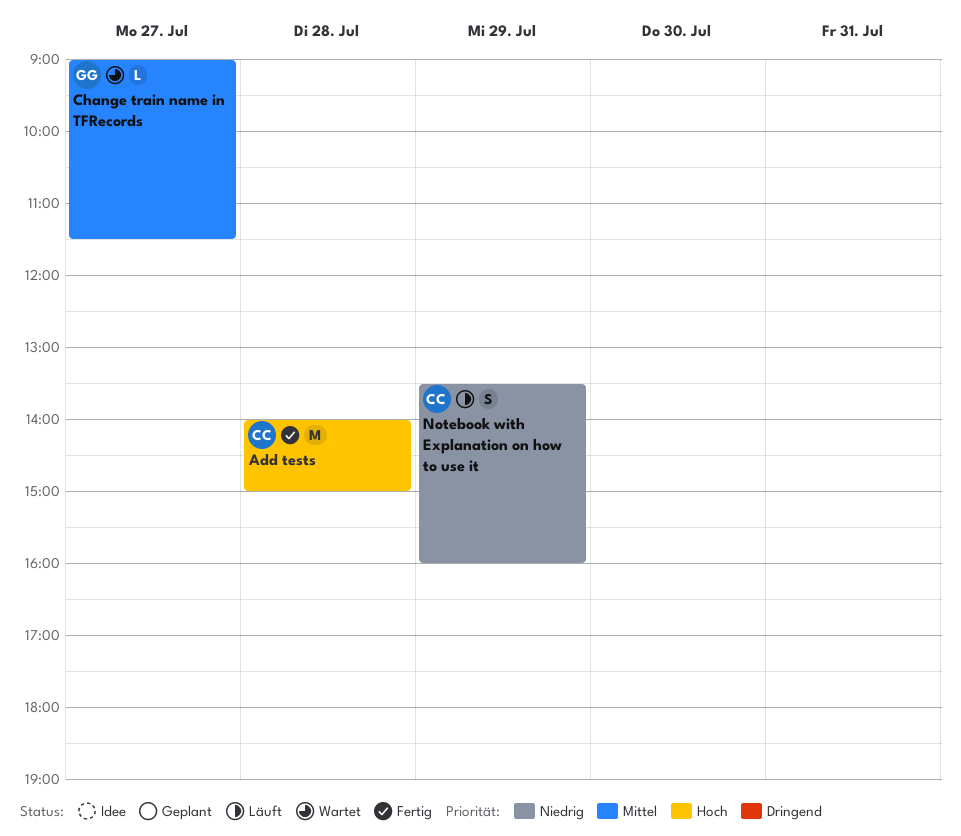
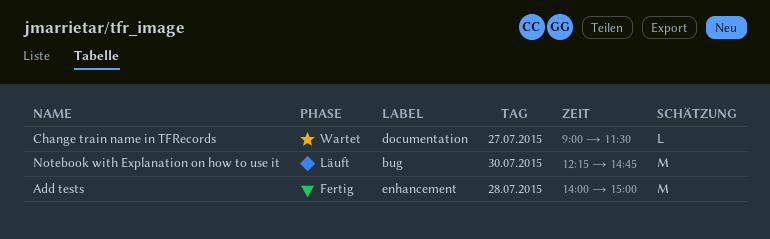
Notebook with Explanation on how to use it, estimate: S -> M
Notebook with Explanation on how to use it, day: Jul 29 -> Jul 30
Notebook with Explanation on how to use it, begins: 13:30 -> 12:15
Notebook with Explanation on how to use it, ends: 16:00 -> 14:45

